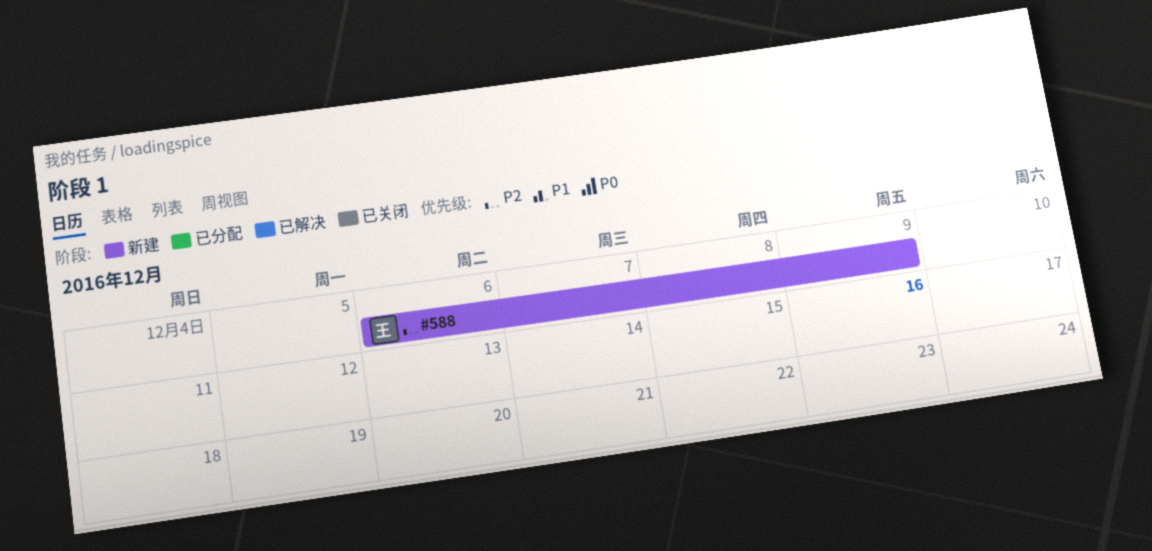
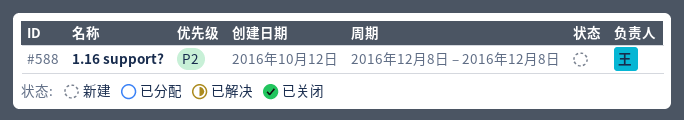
#588, start: Dec 6 -> Dec 8
#588, due: Dec 9 -> Dec 8

